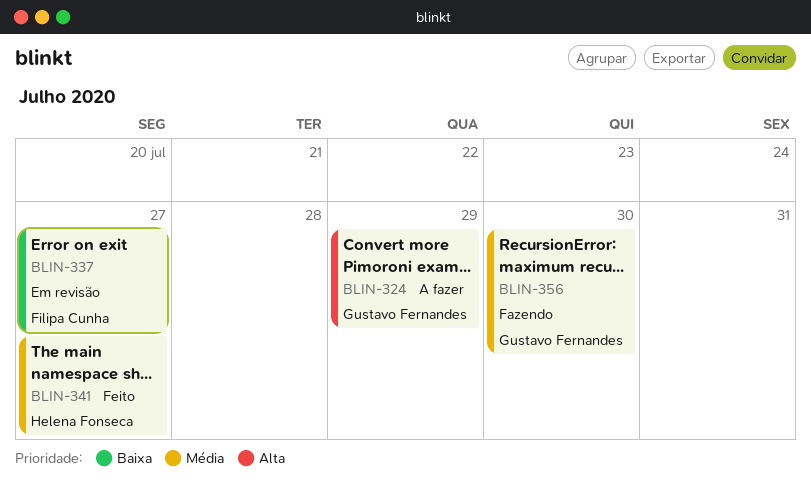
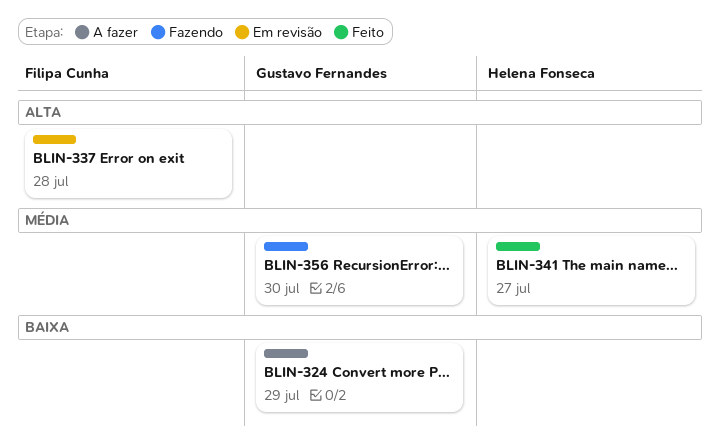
BLIN-324, priority: Alta -> Baixa
BLIN-337, priority: Baixa -> Alta
BLIN-337, due: Jul 27 -> Jul 28

